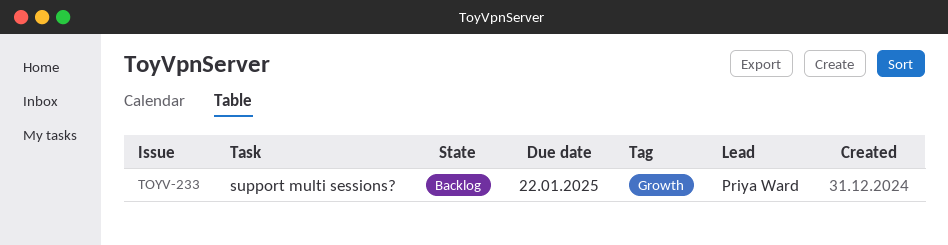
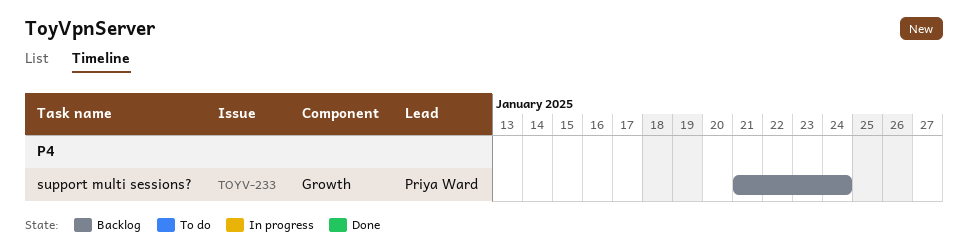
TOYV-233, due: Jan 22 -> Jan 24

